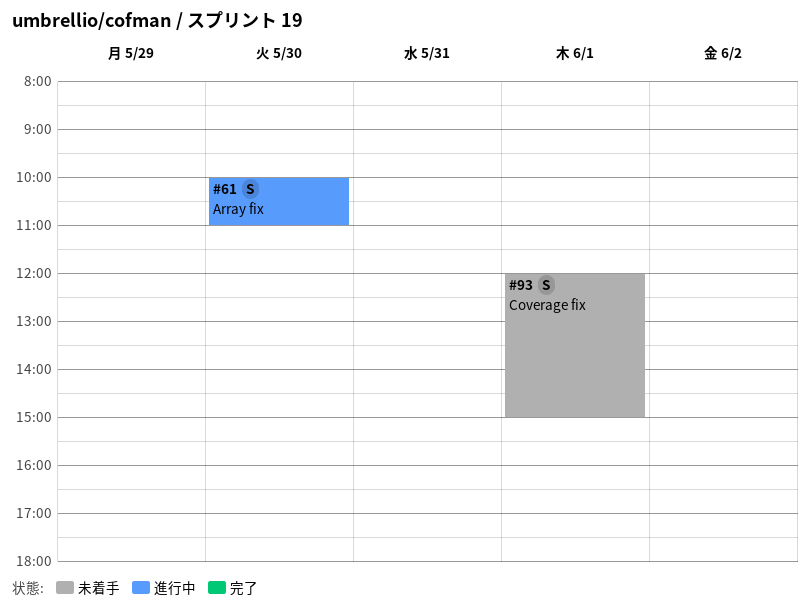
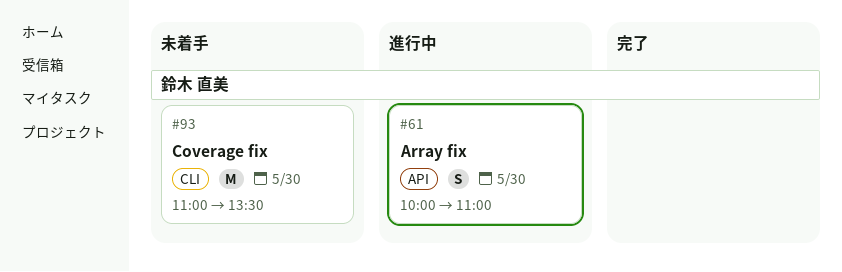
#93, estimate: S -> M
#93, day: Jun 1 -> May 30
#93, begins: 12:00 -> 11:00
#93, ends: 15:00 -> 13:30

